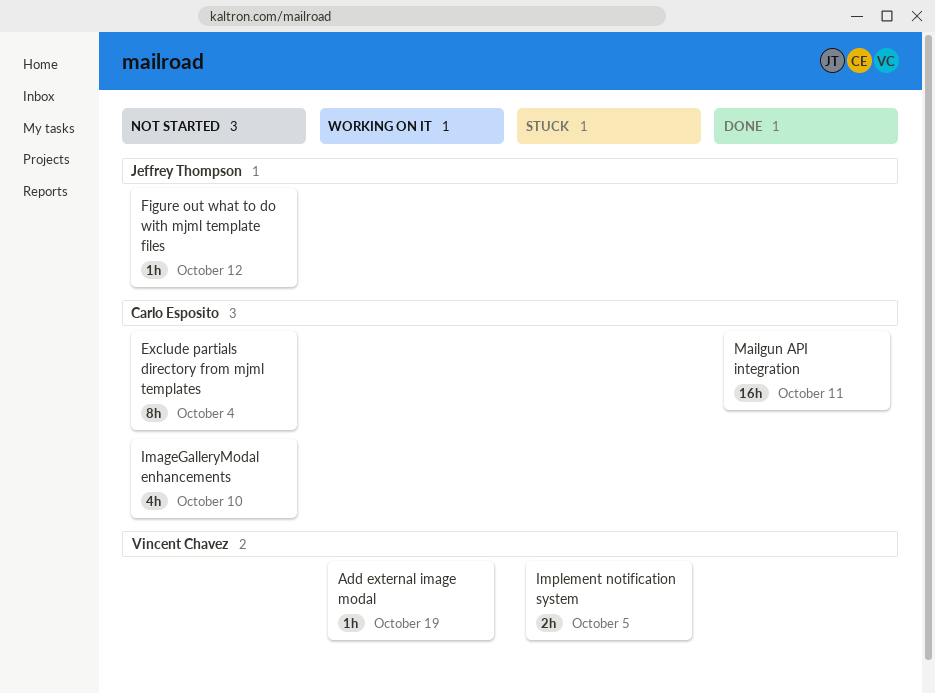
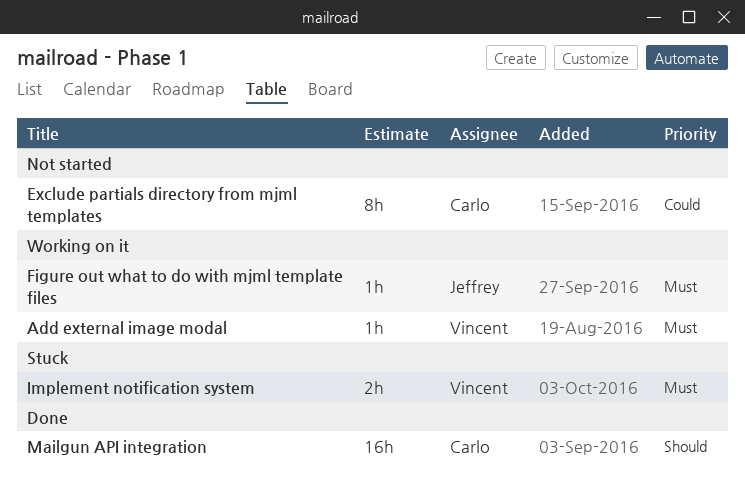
Figure out what to do with mjml template files, status: Not started -> Working on it
ImageGalleryModal enhancements: present -> none

